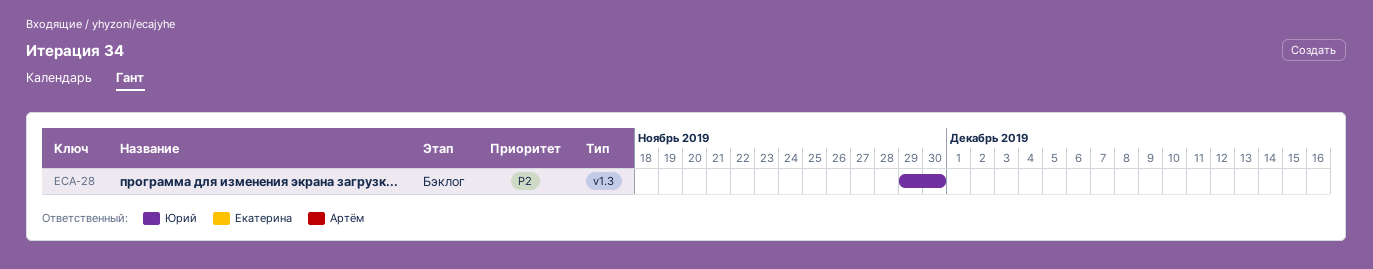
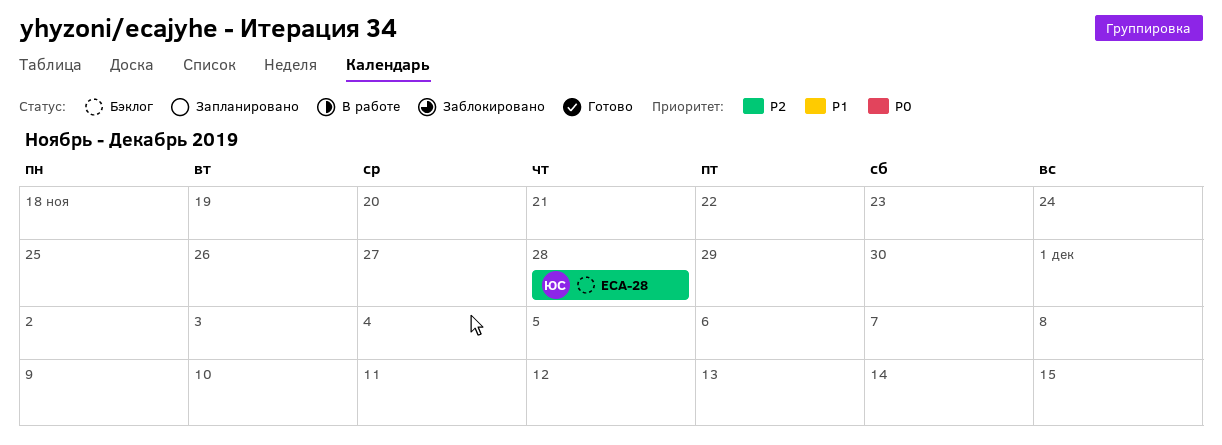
ECA-28, start: Nov 29 -> Nov 28
ECA-28, due: Nov 30 -> Nov 28

